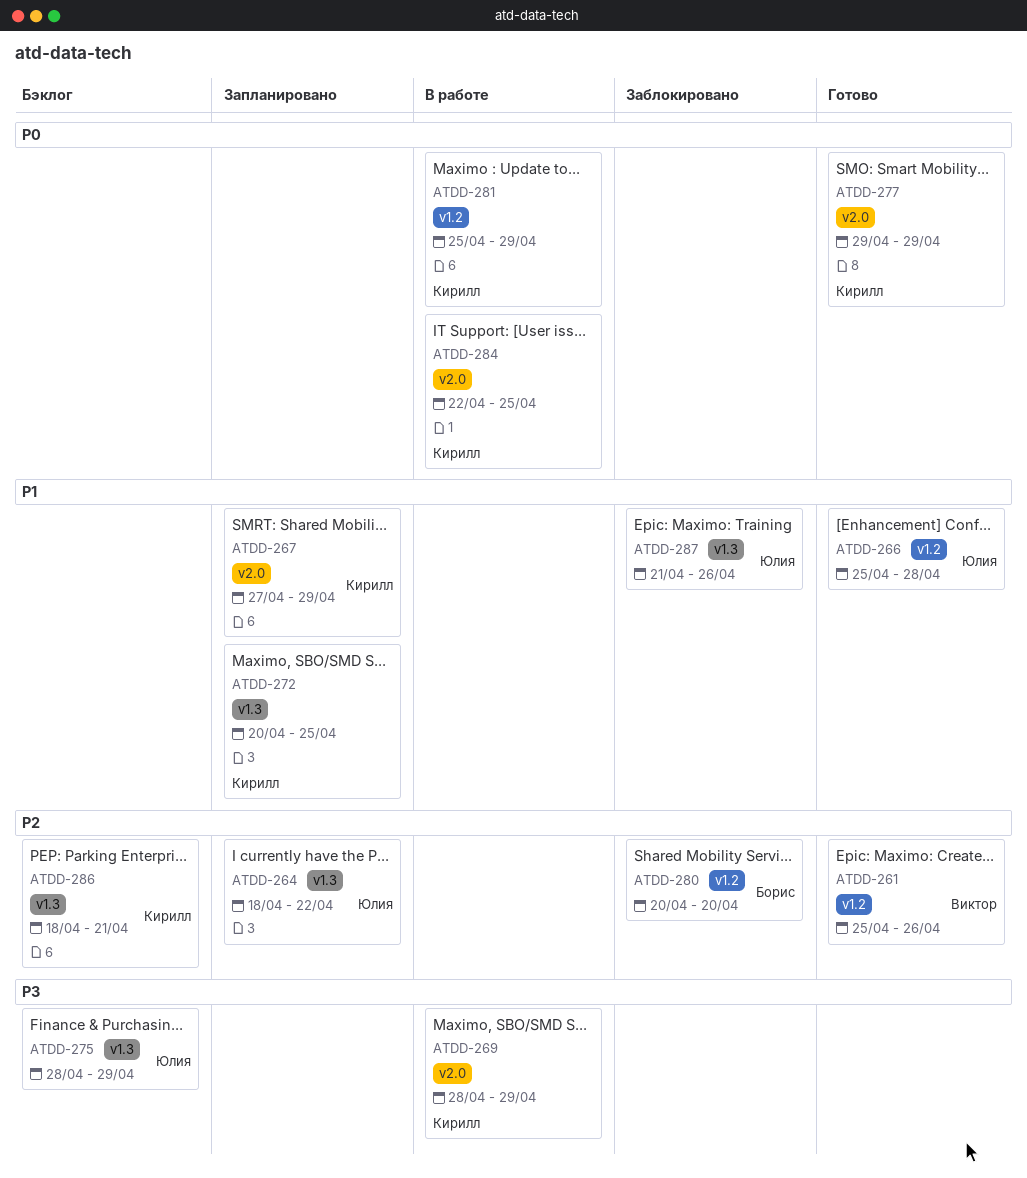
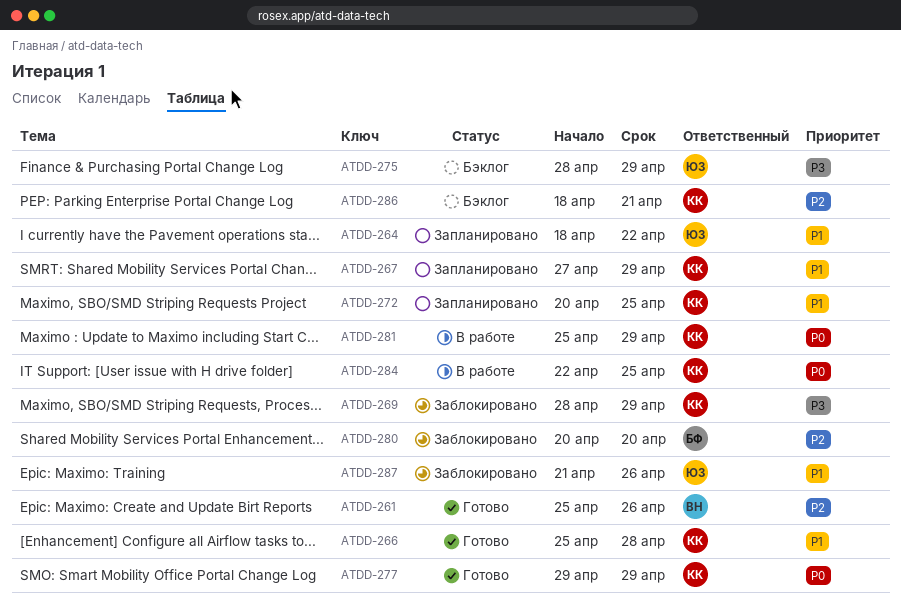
ATDD-264, priority: P2 -> P1
ATDD-266, owner: Юлия -> Кирилл
ATDD-269, status: В работе -> Заблокировано

